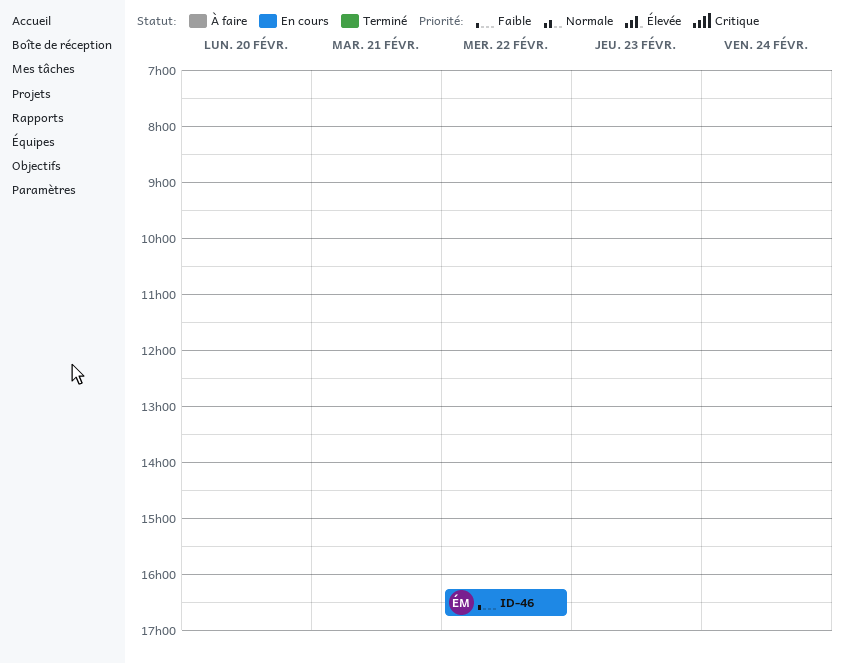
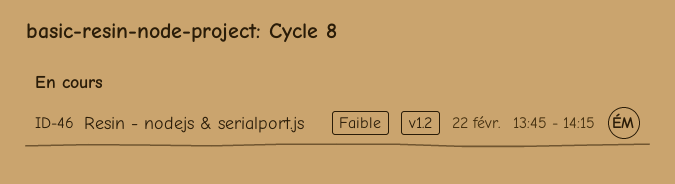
ID-46, begins: 16:15 -> 13:45
ID-46, ends: 16:45 -> 14:15

